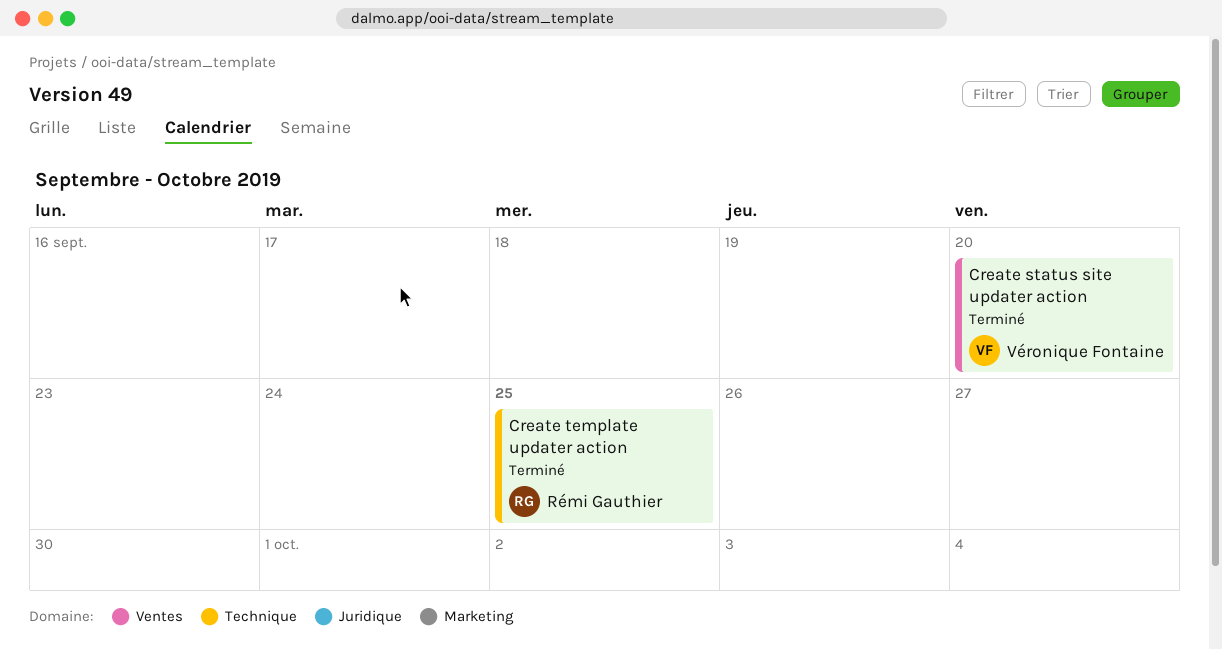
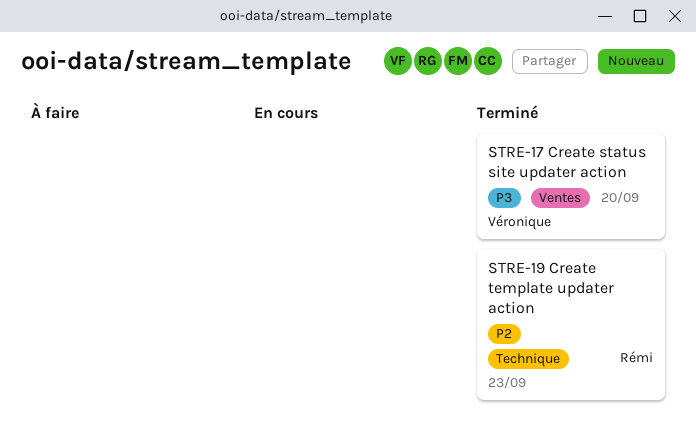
Create template updater action, due: Sep 25 -> Sep 23

